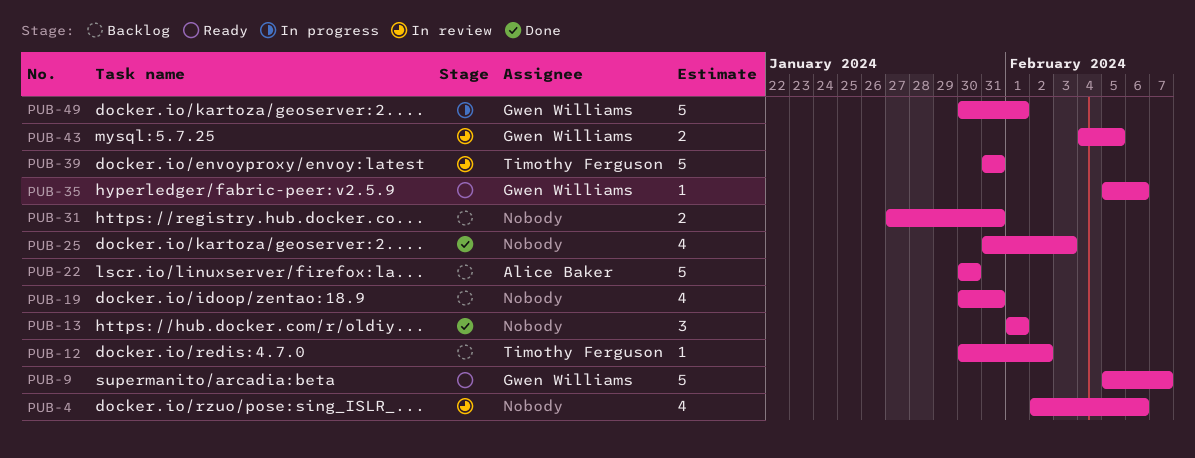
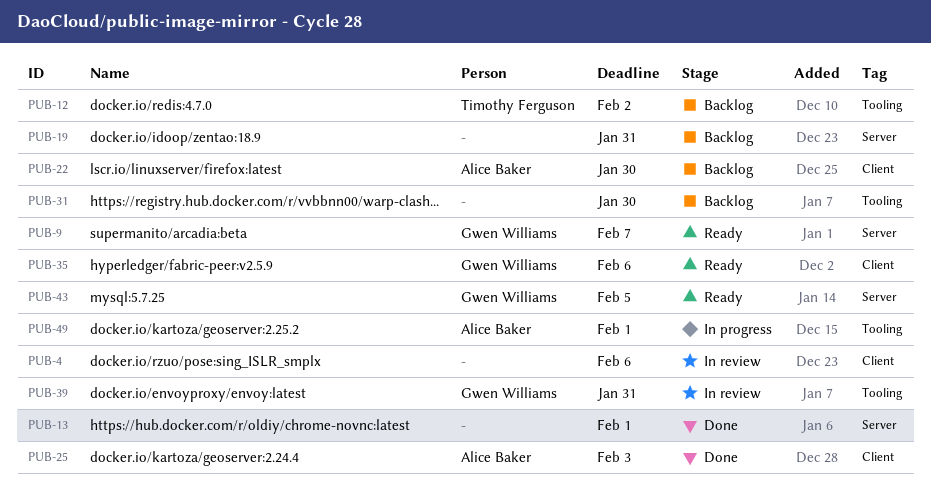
PUB-25, owner: none -> Alice Baker
PUB-31, due: Jan 31 -> Jan 30
PUB-39, owner: Timothy Ferguson -> Gwen Williams
PUB-43, status: In review -> Ready
PUB-49, owner: Gwen Williams -> Alice Baker

